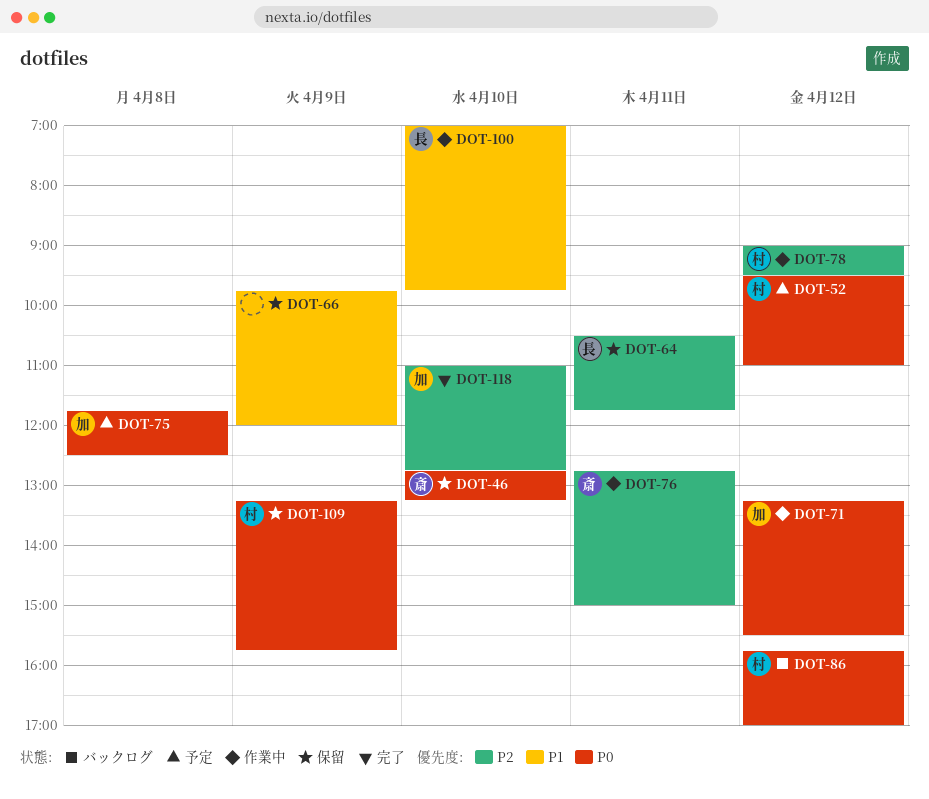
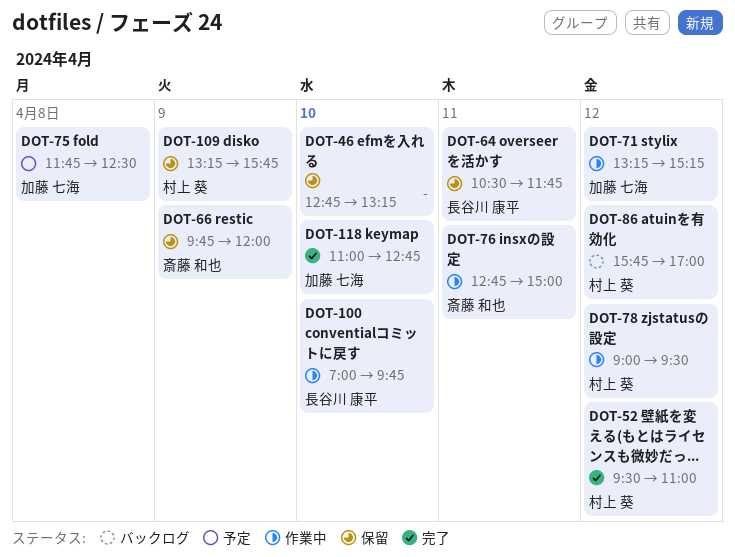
DOT-46, owner: 斎藤 和也 -> none
DOT-52, status: 予定 -> 完了
DOT-66, owner: none -> 斎藤 和也
DOT-71, ends: 15:30 -> 15:15

